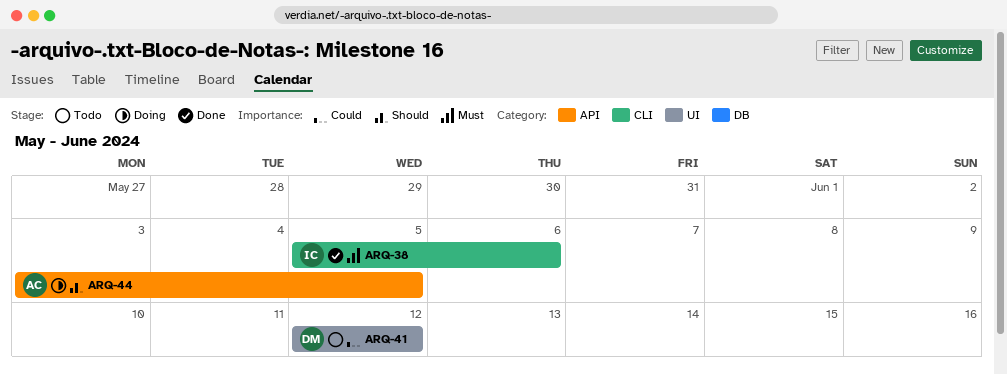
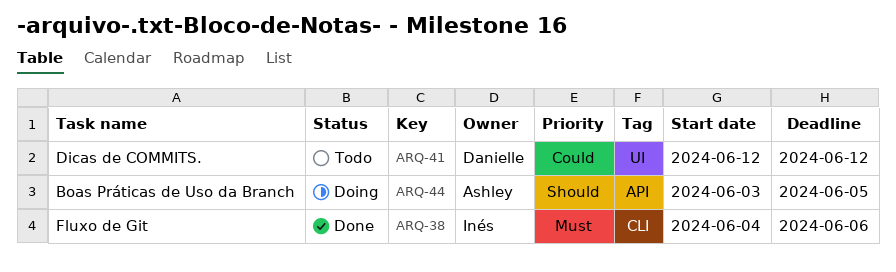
ARQ-38, start: Jun 5 -> Jun 4

